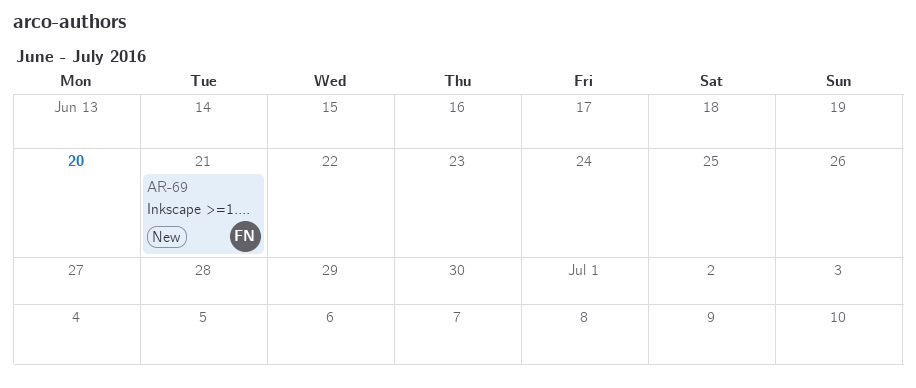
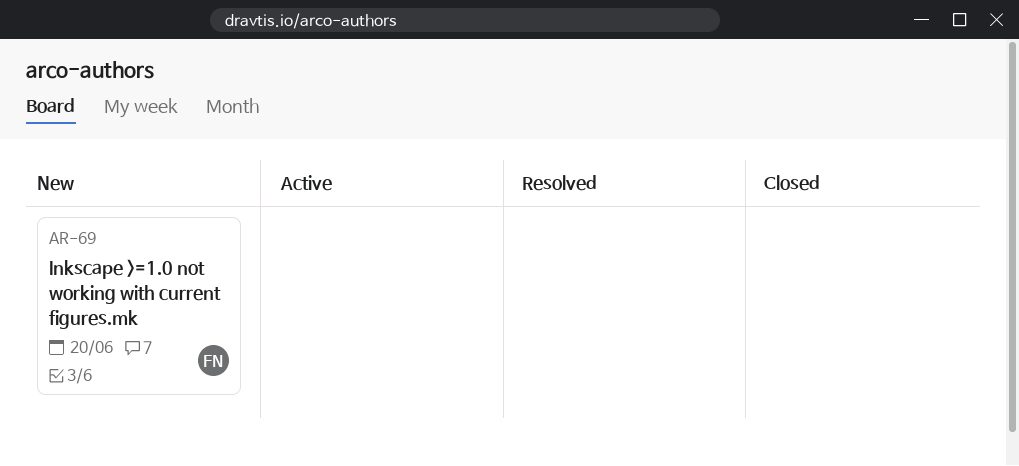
AR-69, due: Jun 21 -> Jun 20

